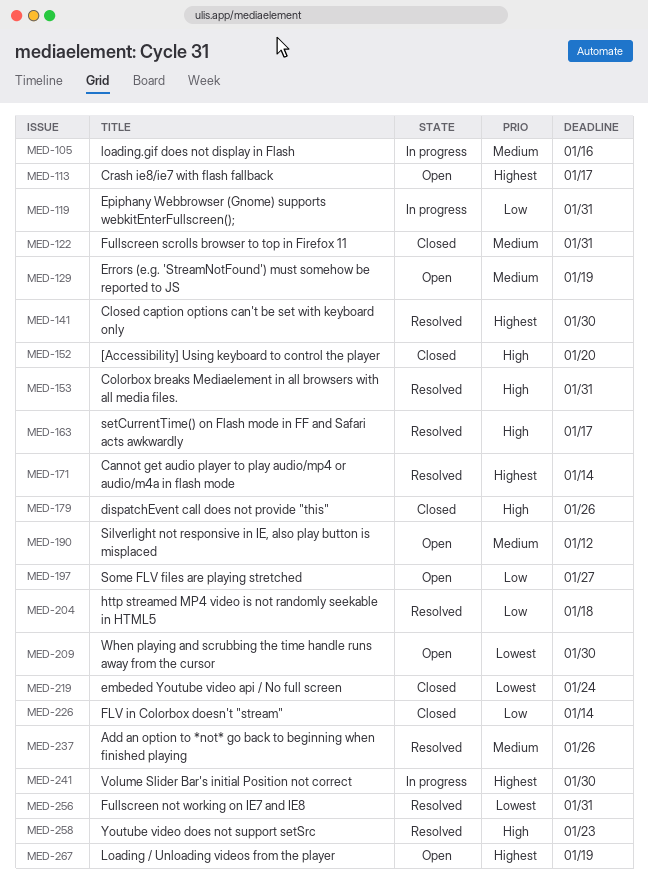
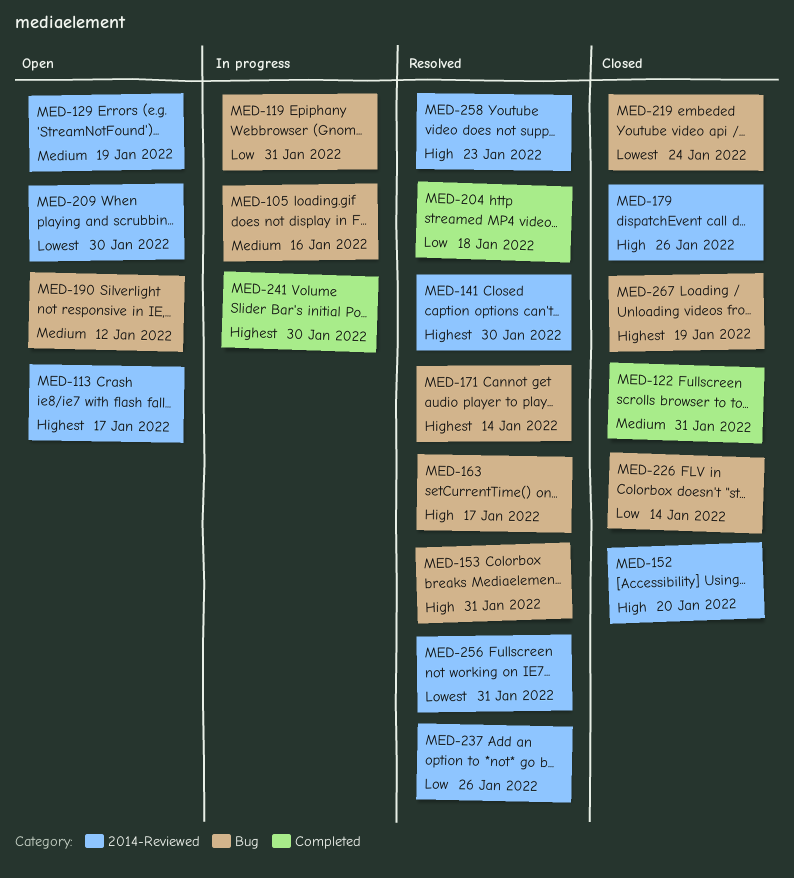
MED-197: present -> none
MED-237, priority: Medium -> Low
MED-267, status: Open -> Closed

